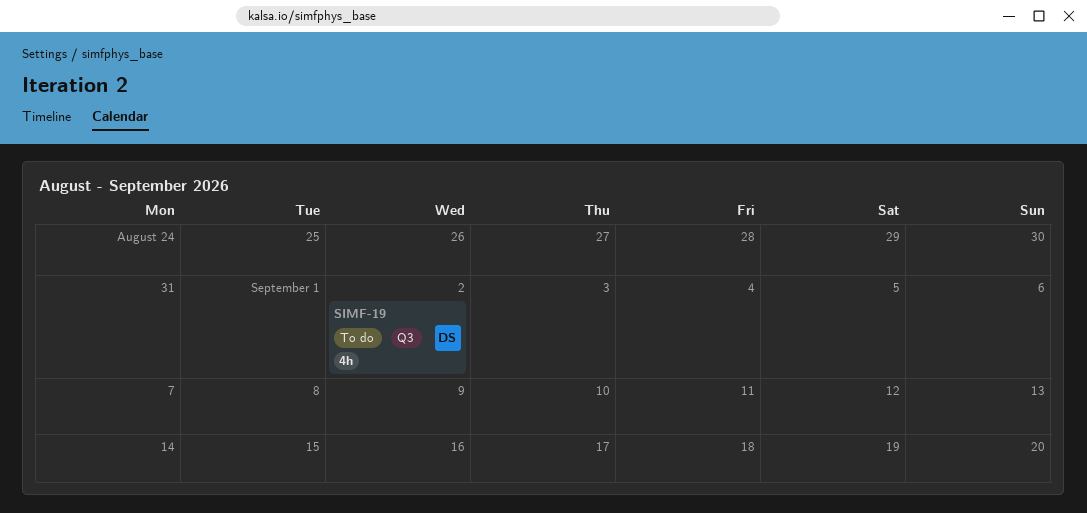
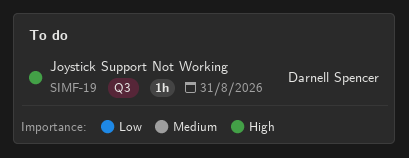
SIMF-19, estimate: 4h -> 1h
SIMF-19, due: Sep 2 -> Aug 31

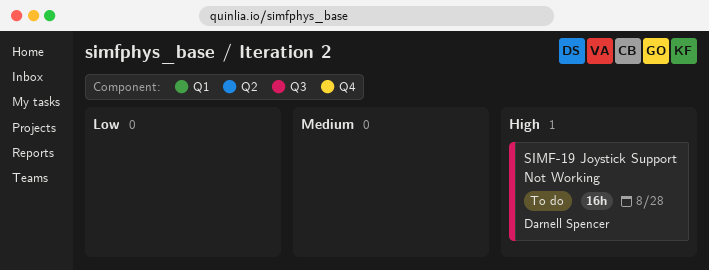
SIMF-19, estimate: 1h -> 16h
SIMF-19, due: Aug 31 -> Aug 28

